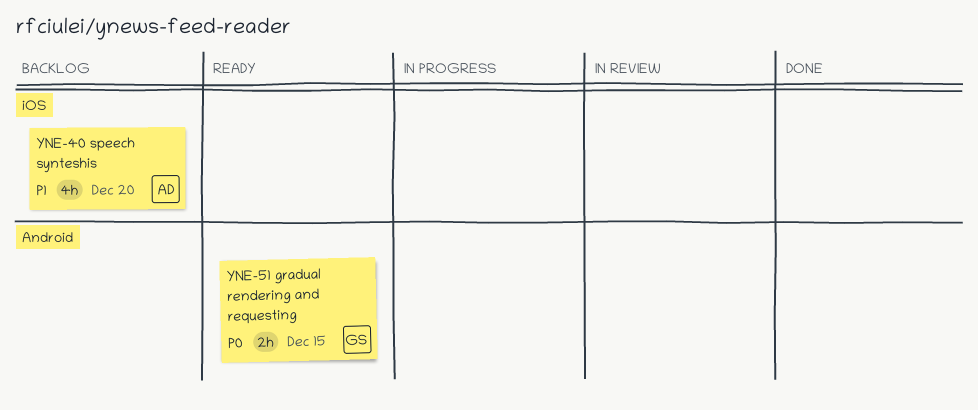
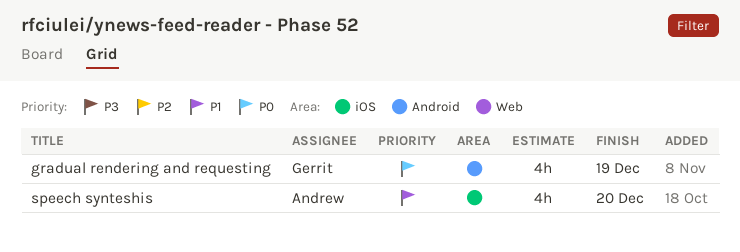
gradual rendering and requesting, estimate: 2h -> 4h
gradual rendering and requesting, due: Dec 15 -> Dec 19

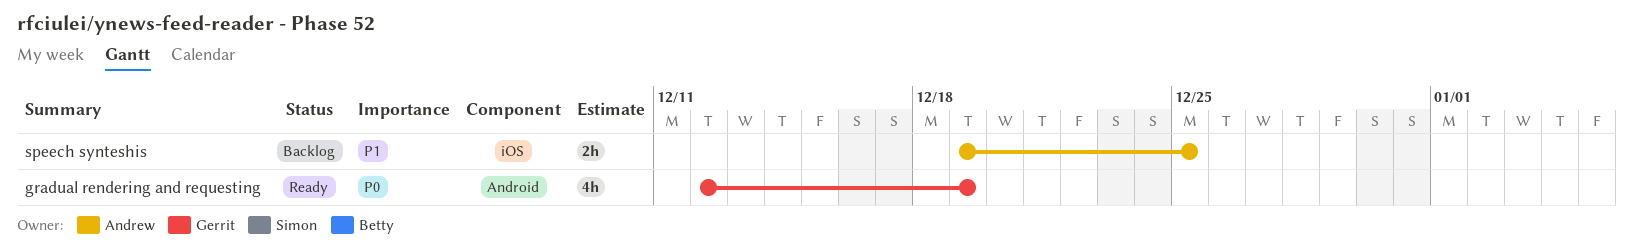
speech synteshis, estimate: 4h -> 2h
speech synteshis, due: Dec 20 -> Dec 25

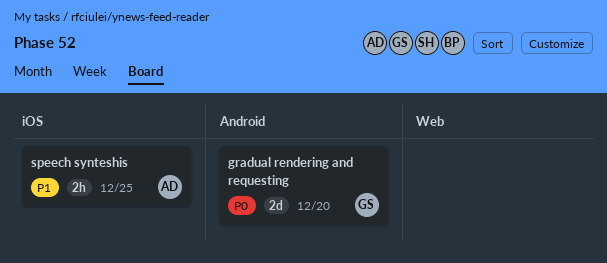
gradual rendering and requesting, estimate: 4h -> 2d
gradual rendering and requesting, due: Dec 19 -> Dec 20

